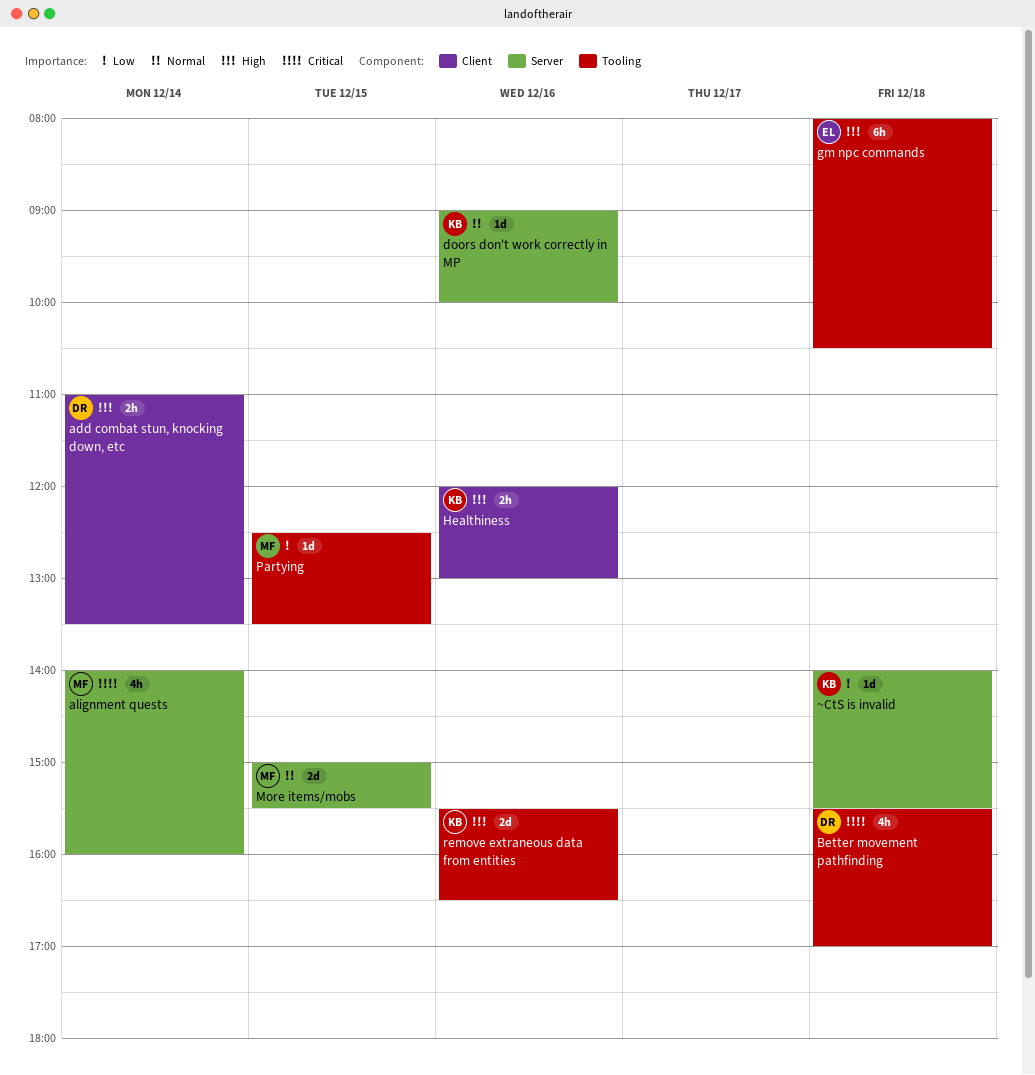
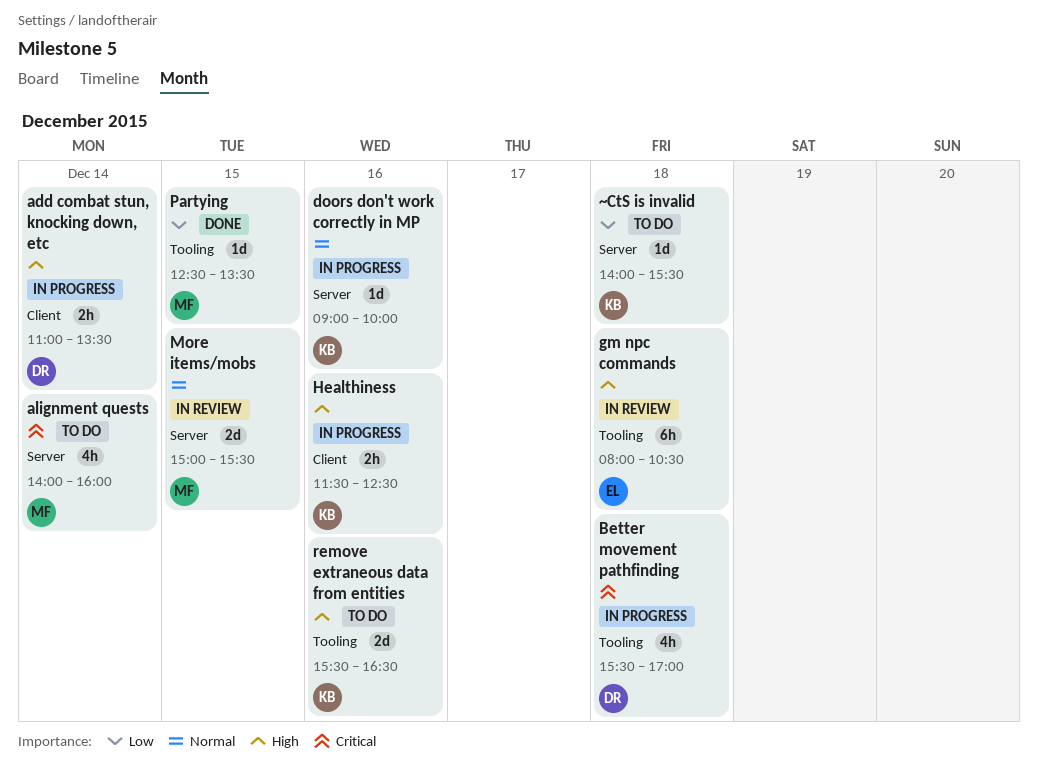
Healthiness, begins: 12:00 -> 11:30
Healthiness, ends: 13:00 -> 12:30

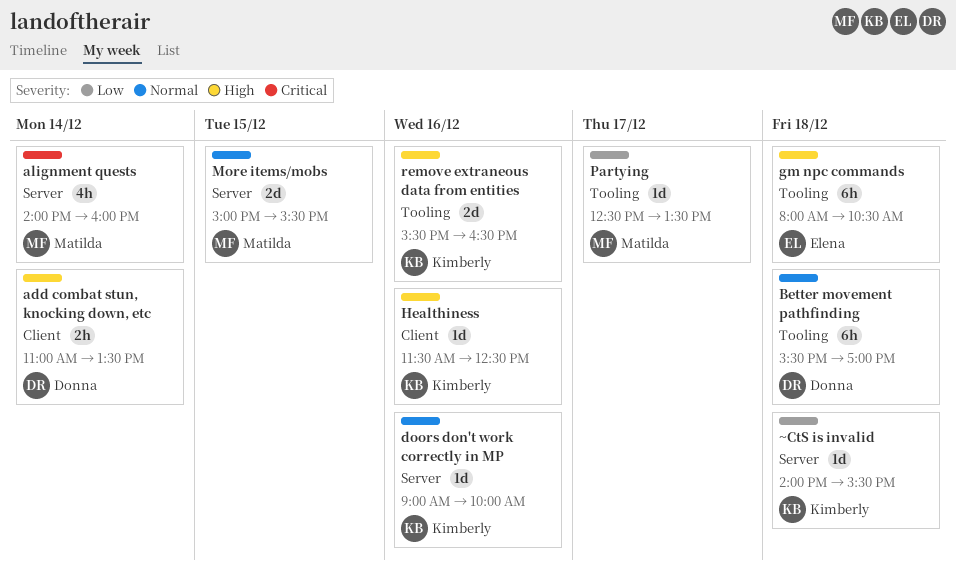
Better movement pathfinding, priority: Critical -> Normal
Better movement pathfinding, estimate: 4h -> 6h
Healthiness, estimate: 2h -> 1d
Partying, day: Dec 15 -> Dec 17

